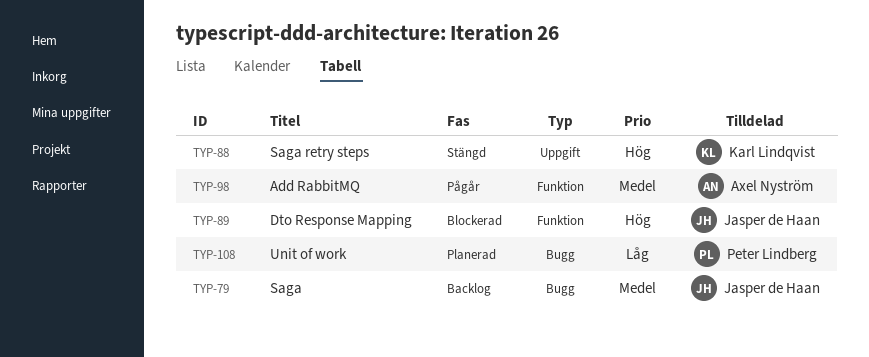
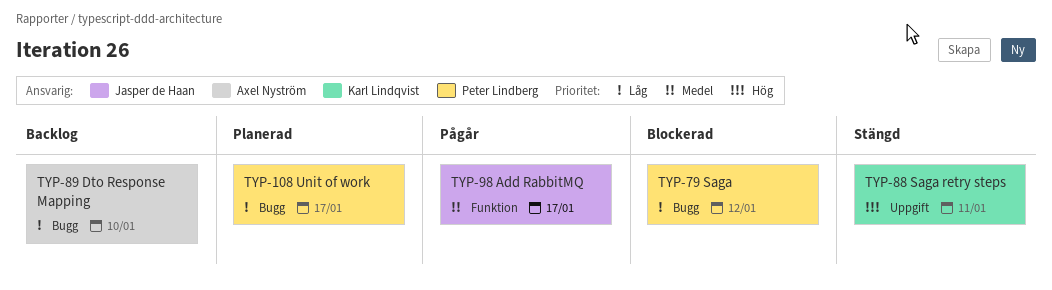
TYP-79, status: Backlog -> Blockerad
TYP-79, owner: Jasper de Haan -> Peter Lindberg
TYP-79, priority: Medel -> Låg
TYP-89, status: Blockerad -> Backlog
TYP-89, owner: Jasper de Haan -> Axel Nyström
TYP-89, priority: Hög -> Låg
TYP-89, label: Funktion -> Bugg
TYP-98, owner: Axel Nyström -> Jasper de Haan

